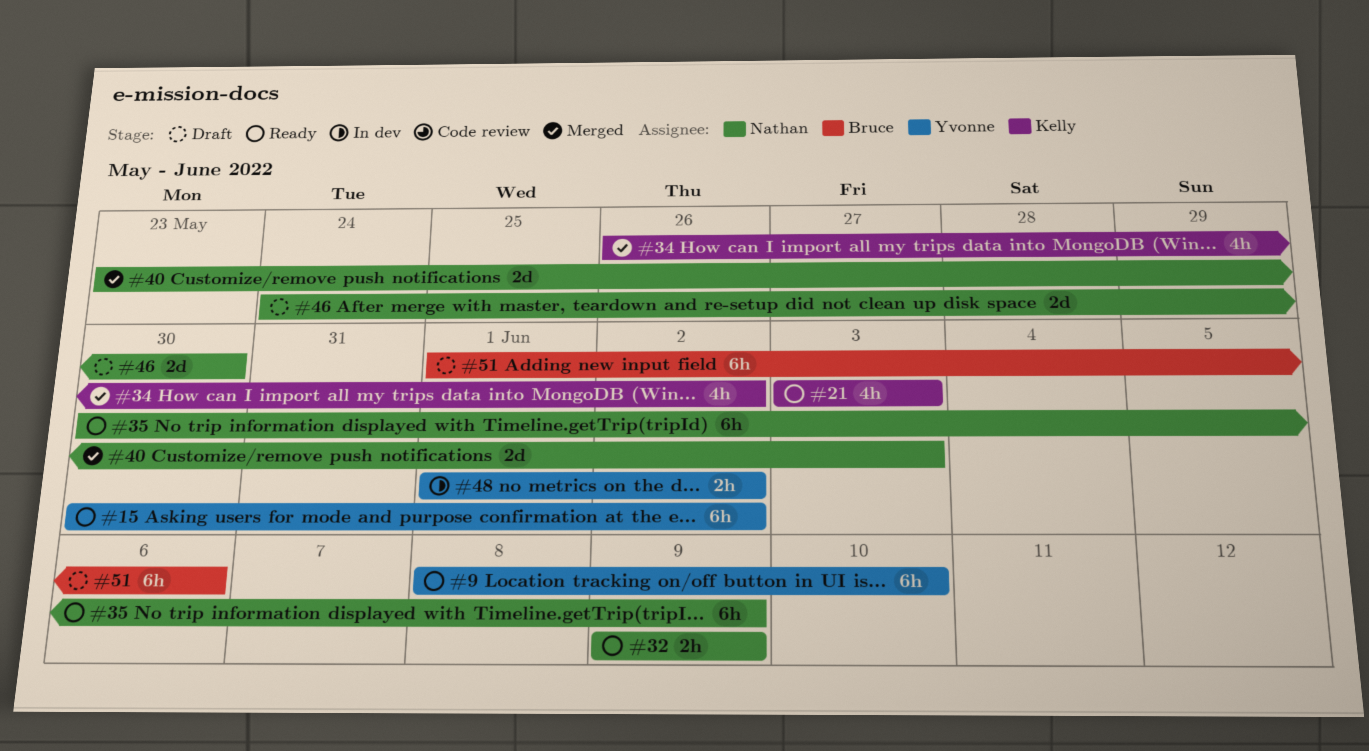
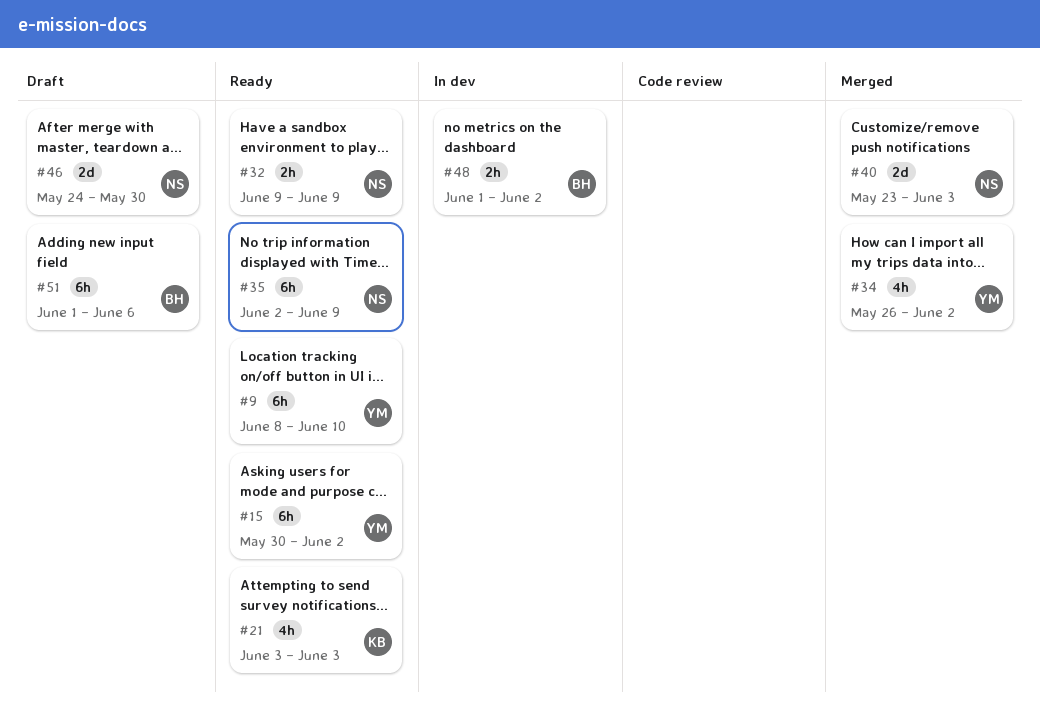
#34, owner: Kelly -> Yvonne
#35, start: May 30 -> Jun 2
#48, owner: Yvonne -> Bruce

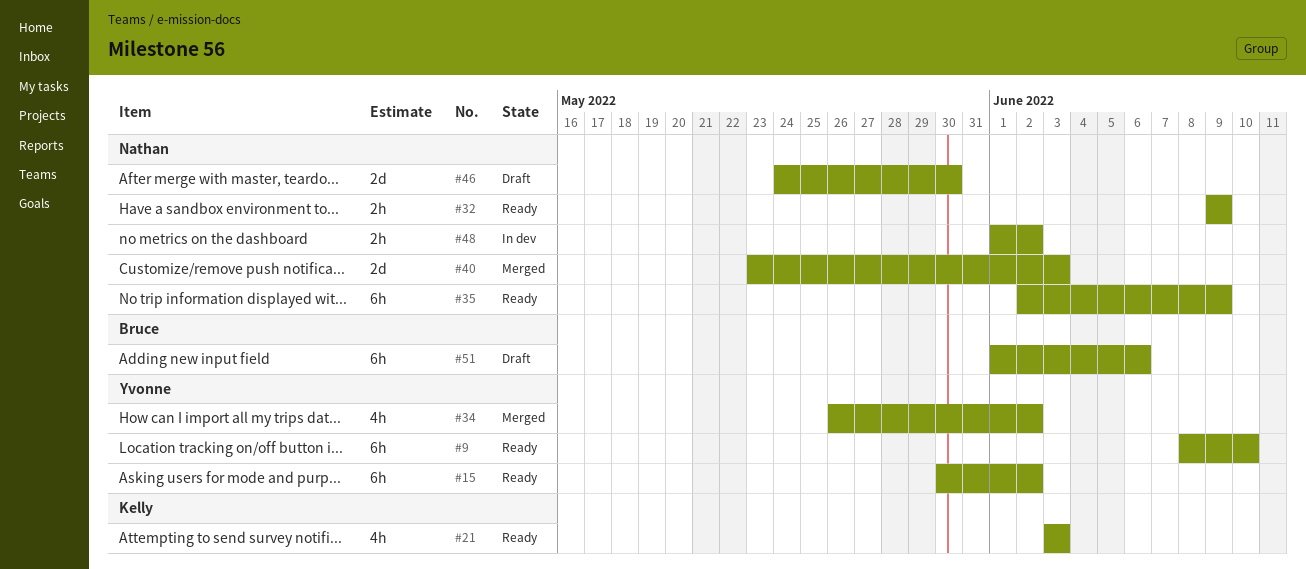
#48, owner: Bruce -> Nathan

